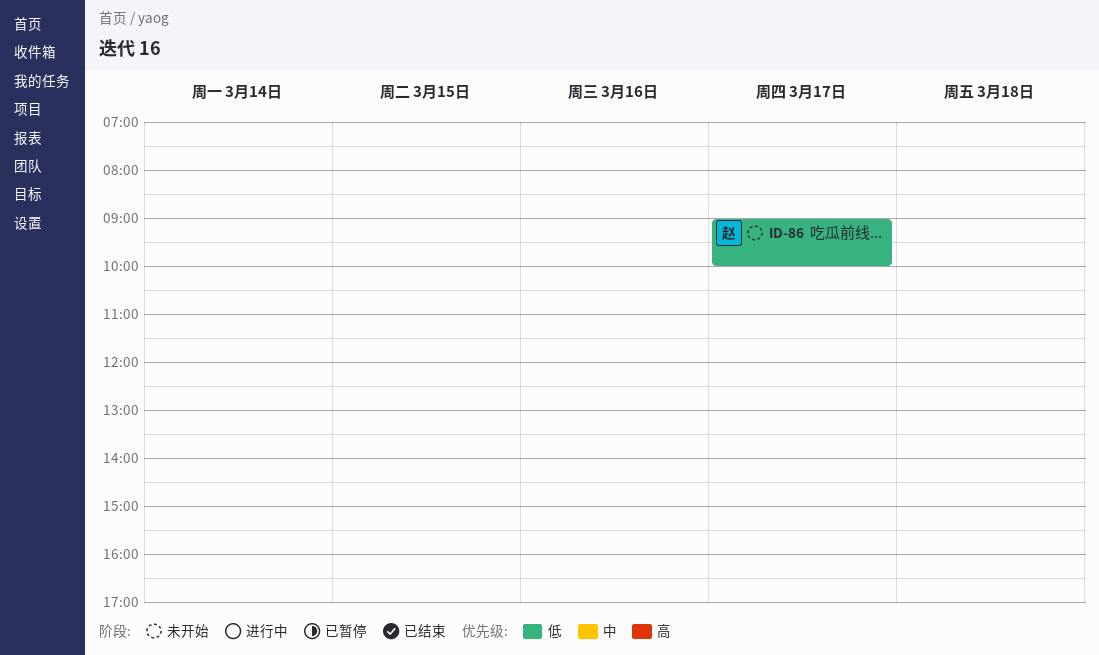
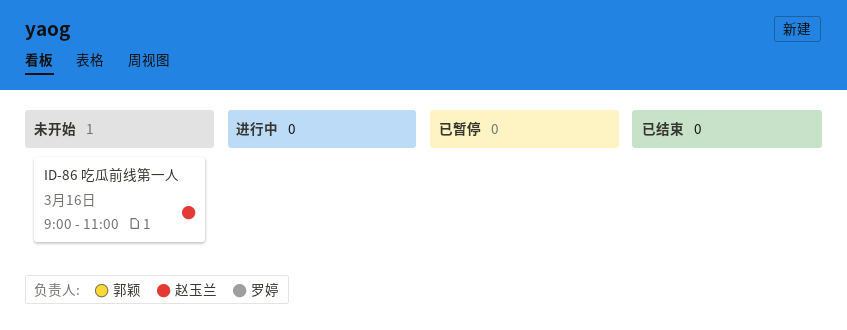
ID-86, day: Mar 17 -> Mar 16
ID-86, ends: 10:00 -> 11:00

